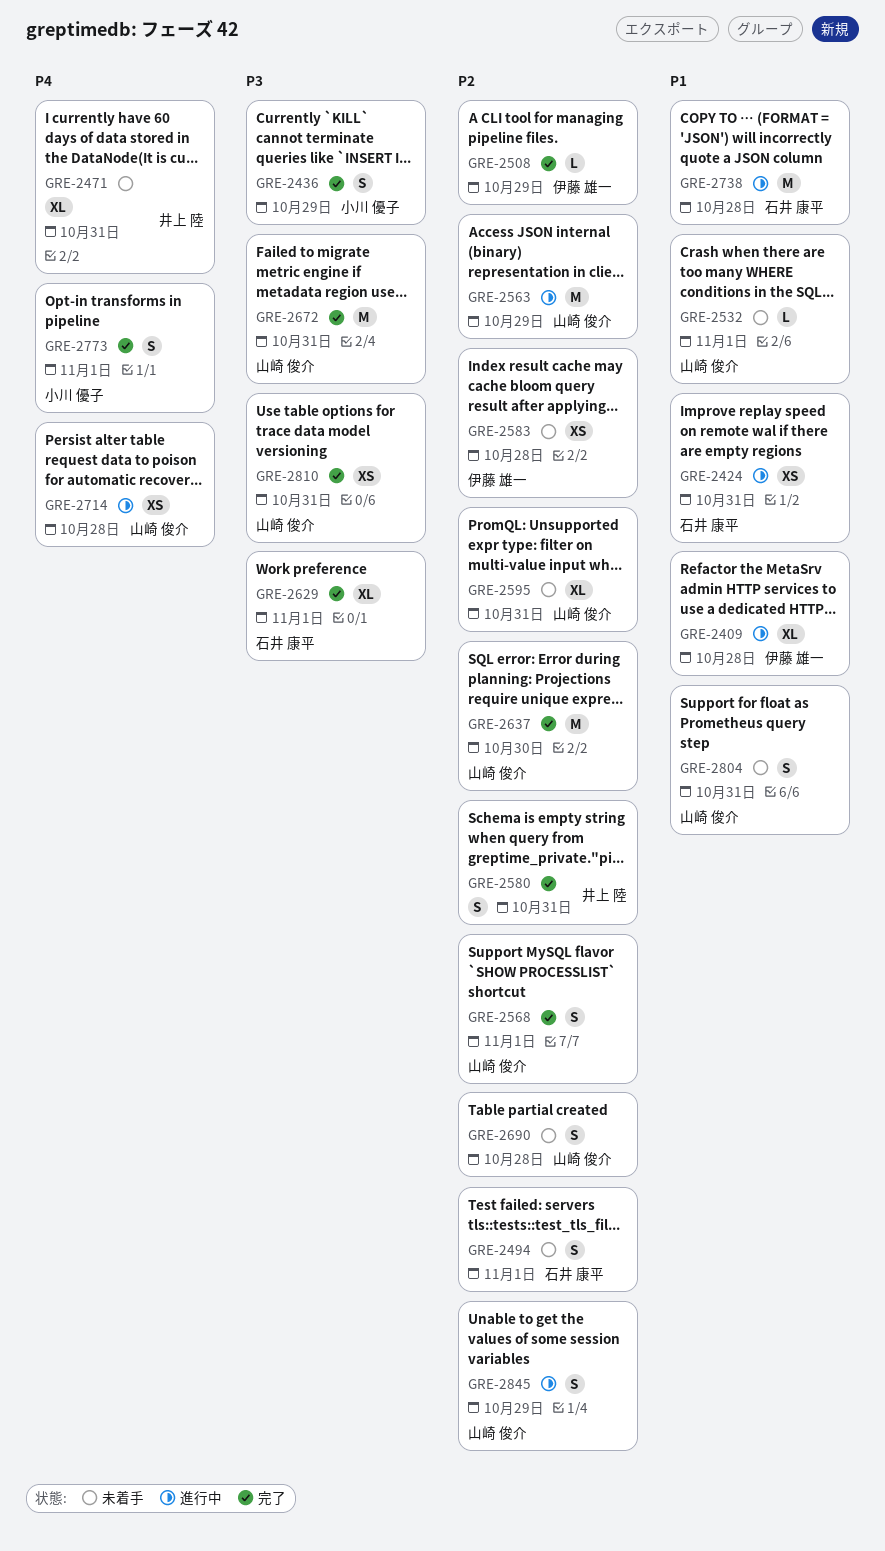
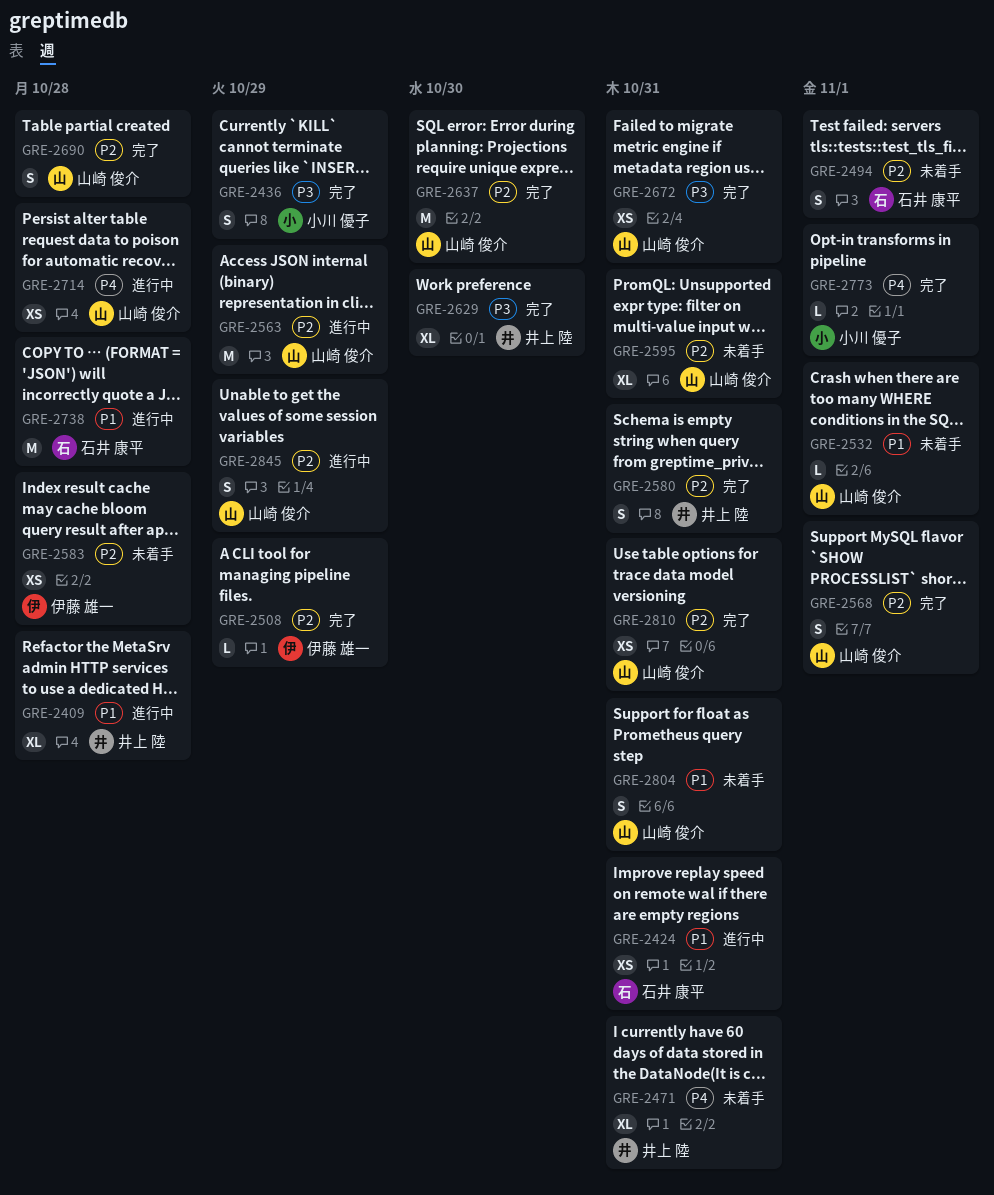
GRE-2409, owner: 伊藤 雄一 -> 井上 陸
GRE-2629, owner: 石井 康平 -> 井上 陸
GRE-2629, due: Nov 1 -> Oct 30
GRE-2672, estimate: M -> XS
GRE-2690, status: 未着手 -> 完了
GRE-2773, estimate: S -> L
GRE-2810, priority: P3 -> P2

